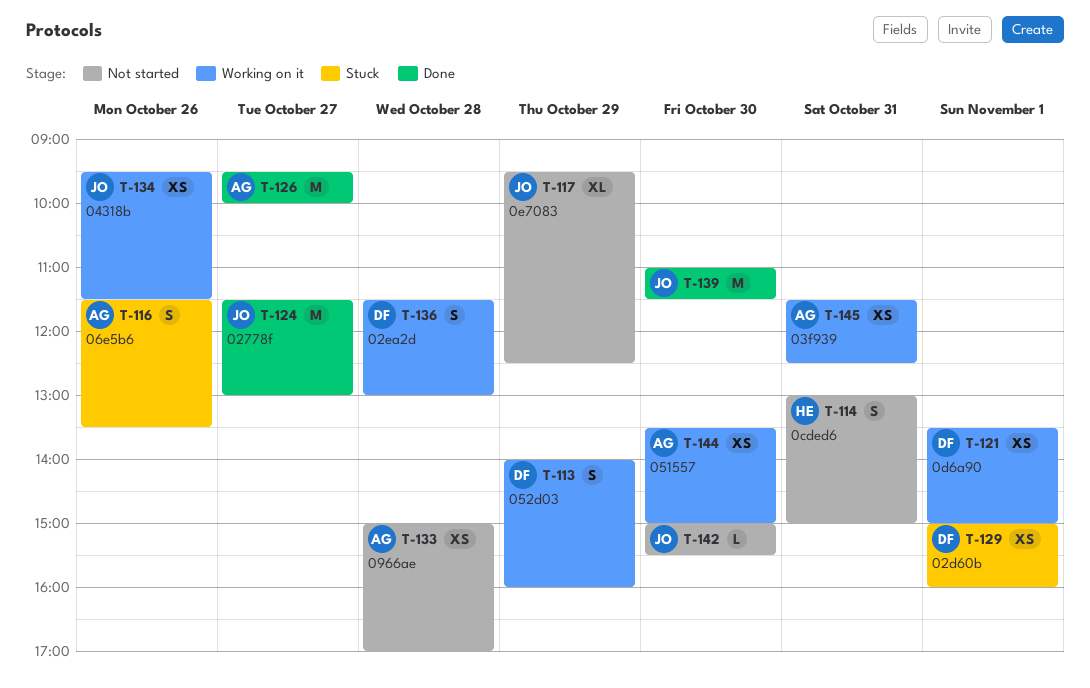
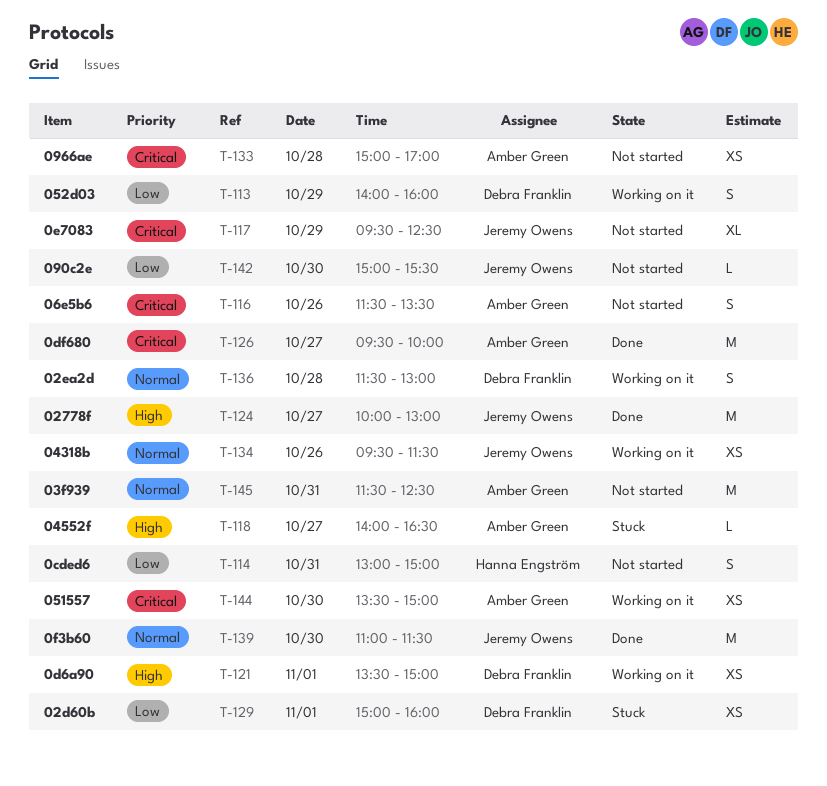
T-116, status: Stuck -> Not started
T-118: none -> present
T-124, begins: 11:30 -> 10:00
T-145, status: Working on it -> Not started
T-145, estimate: XS -> M

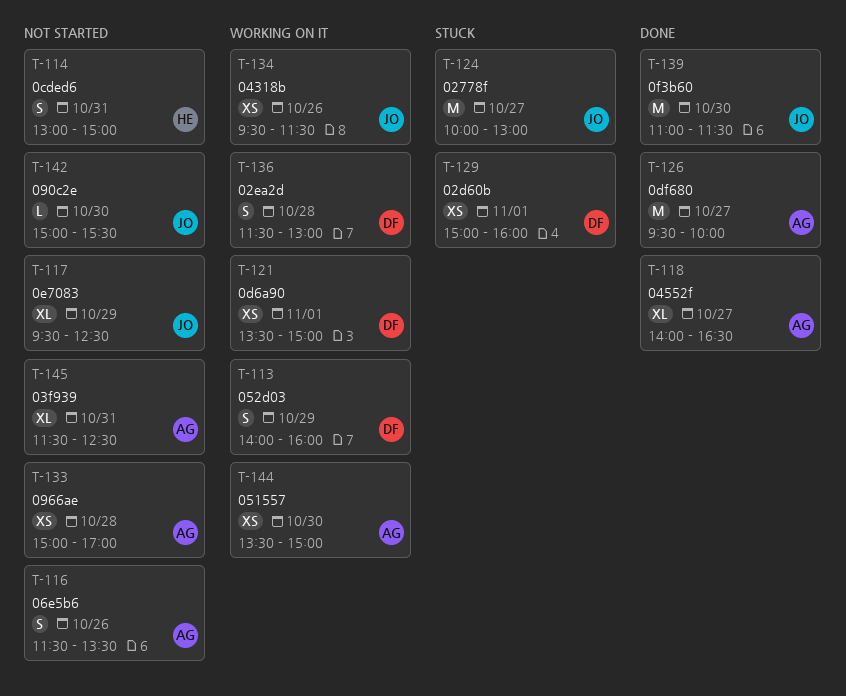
T-118, status: Stuck -> Done
T-118, estimate: L -> XL
T-124, status: Done -> Stuck
T-145, estimate: M -> XL

